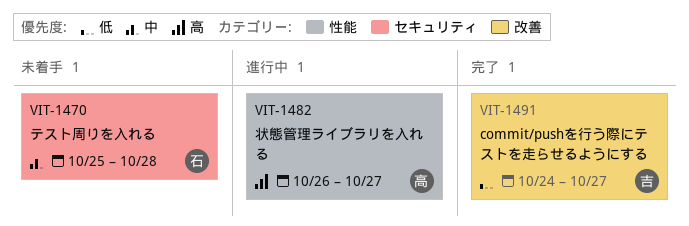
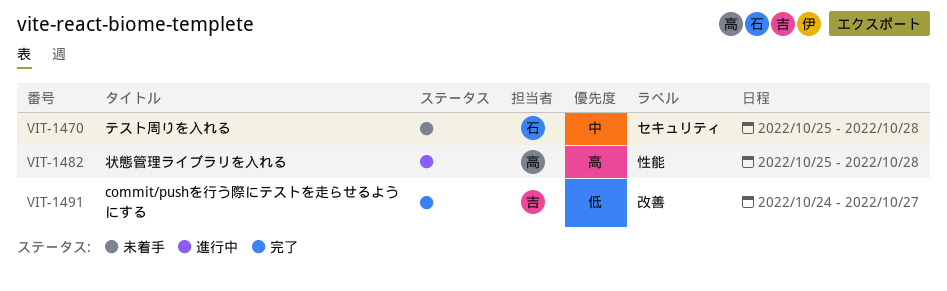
VIT-1482, start: Oct 26 -> Oct 25
VIT-1482, due: Oct 27 -> Oct 28

